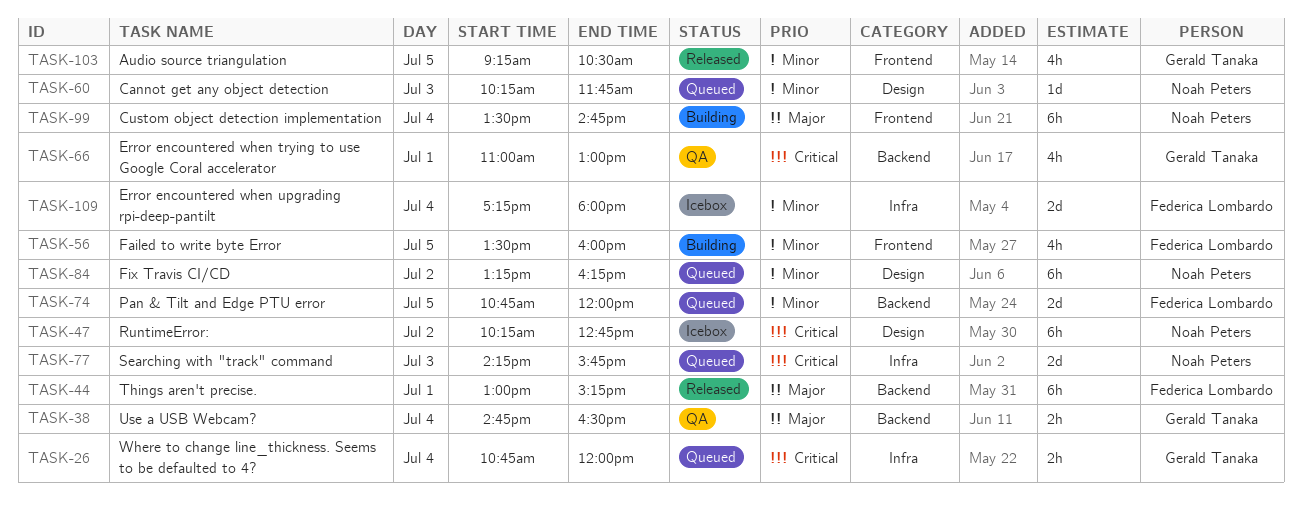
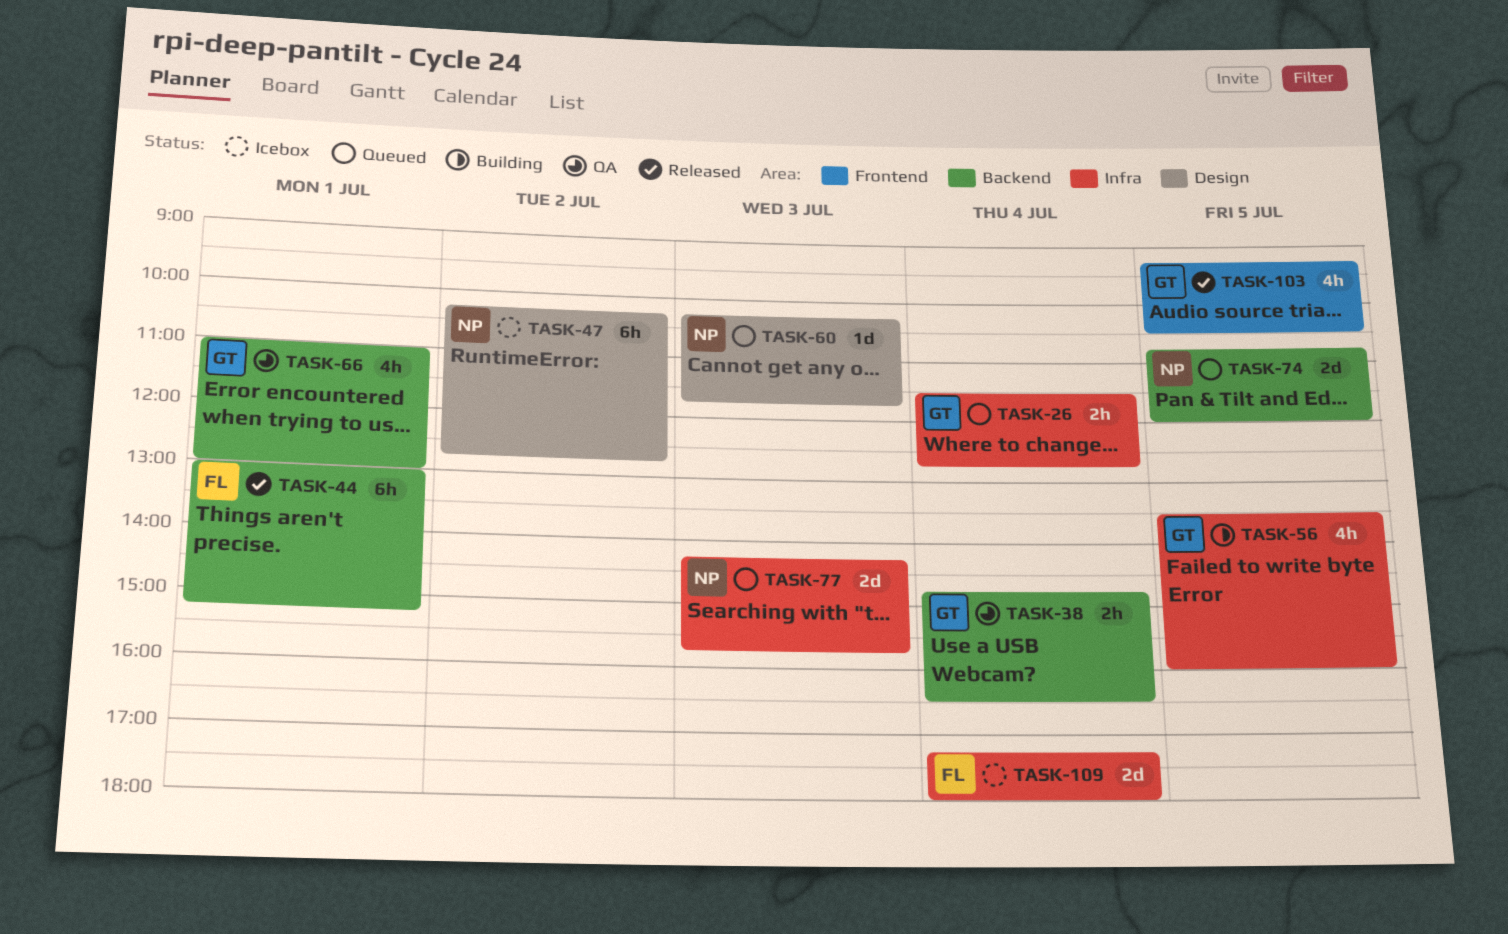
TASK-26, begins: 10:45 -> 11:30
TASK-26, ends: 12:00 -> 12:45
TASK-56, owner: Federica Lombardo -> Gerald Tanaka
TASK-56, label: Frontend -> Infra
TASK-74, owner: Federica Lombardo -> Noah Peters
TASK-84: present -> none
TASK-99: present -> none

